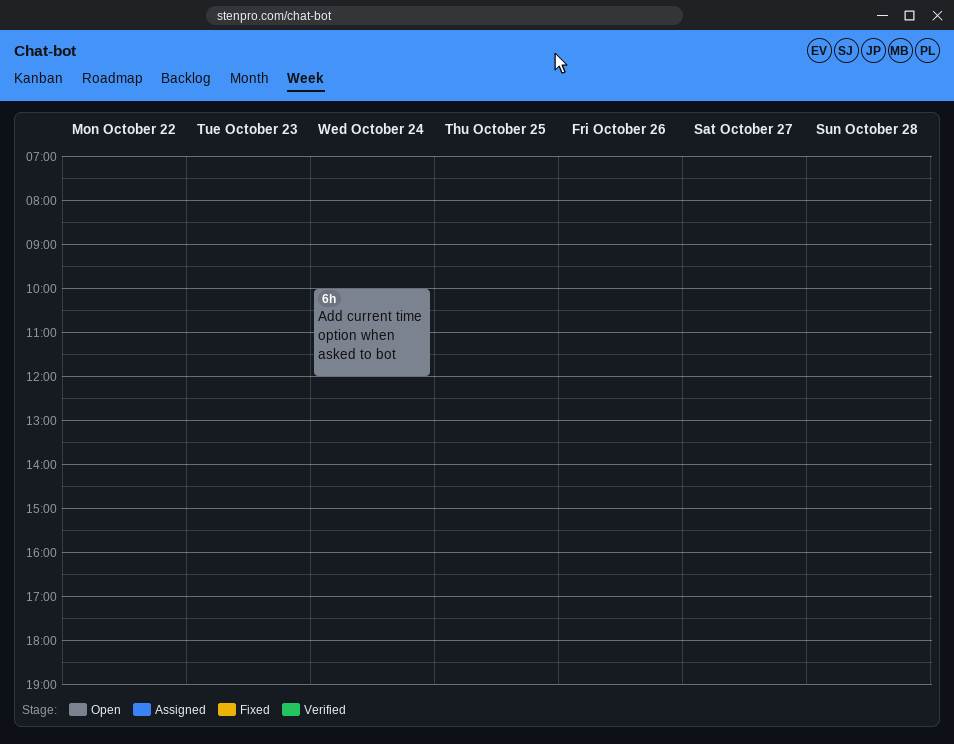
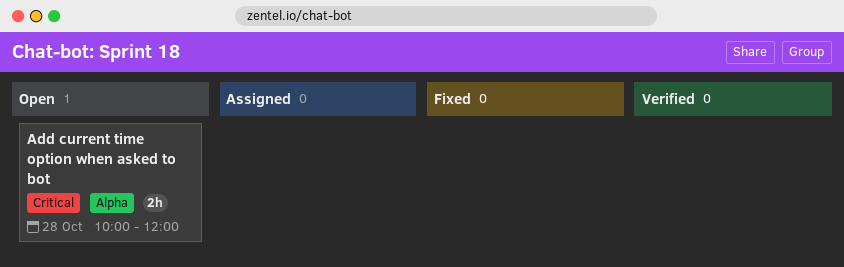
Add current time option when asked to bot, estimate: 6h -> 2h
Add current time option when asked to bot, day: Oct 24 -> Oct 28

